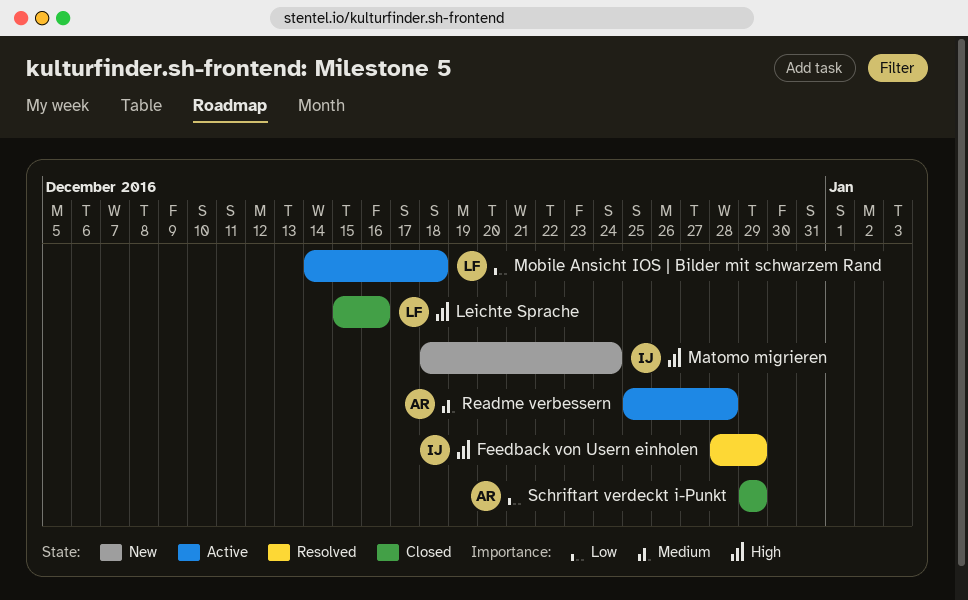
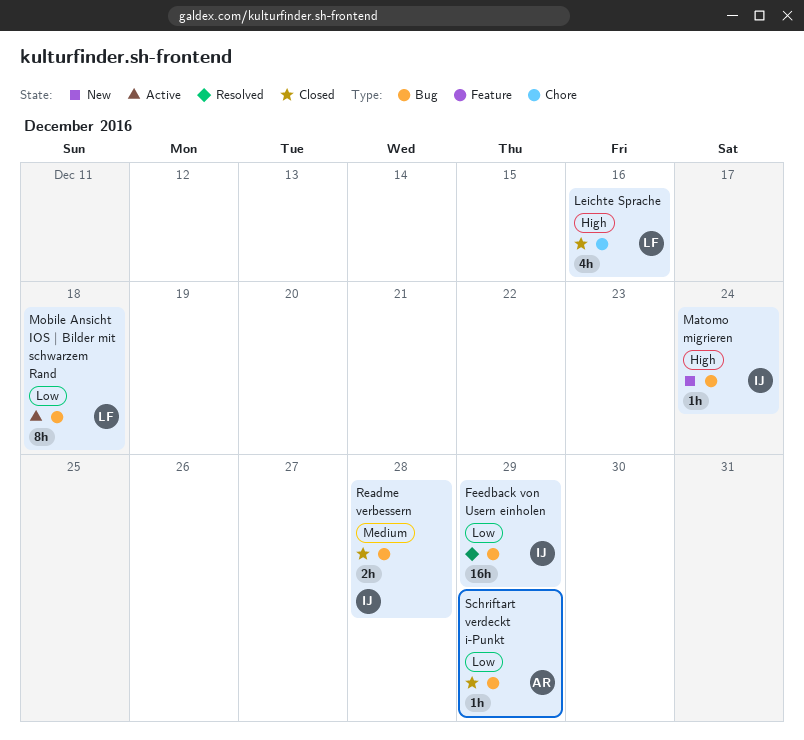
Feedback von Usern einholen, priority: High -> Low
Readme verbessern, status: Active -> Closed
Readme verbessern, owner: AR -> IJ

